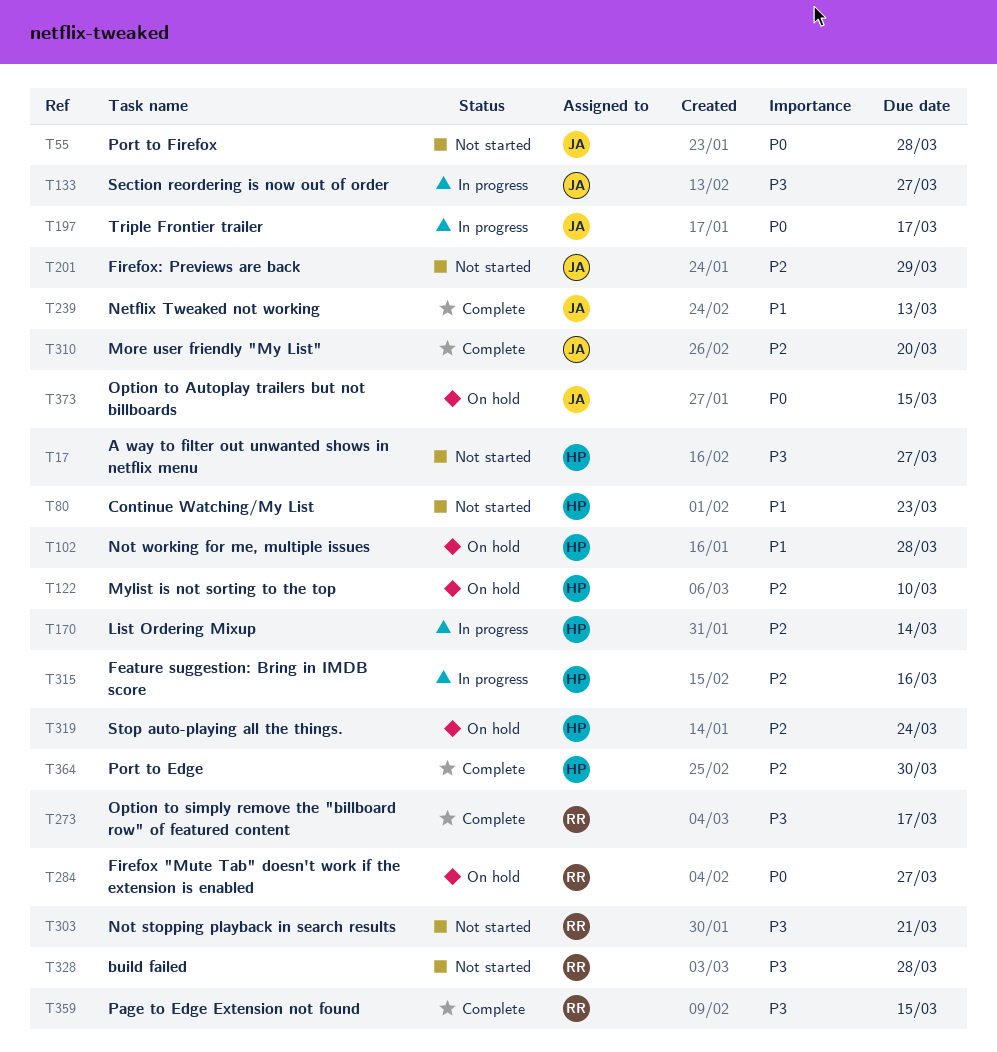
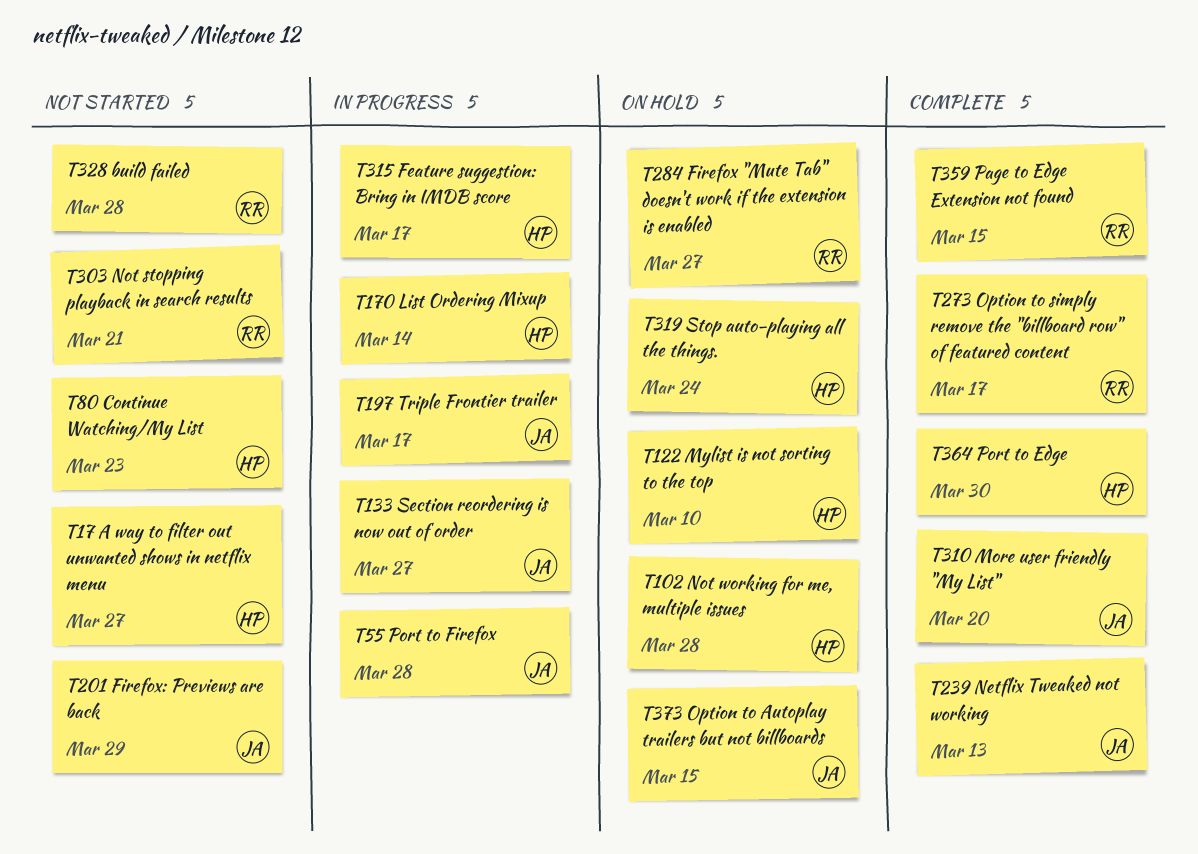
T55, status: Not started -> In progress
T315, due: Mar 16 -> Mar 17

